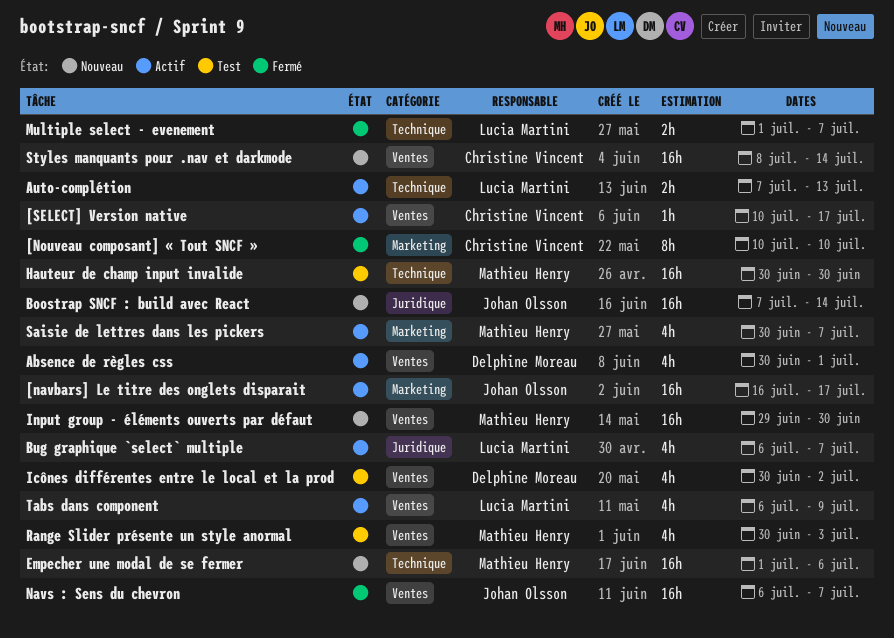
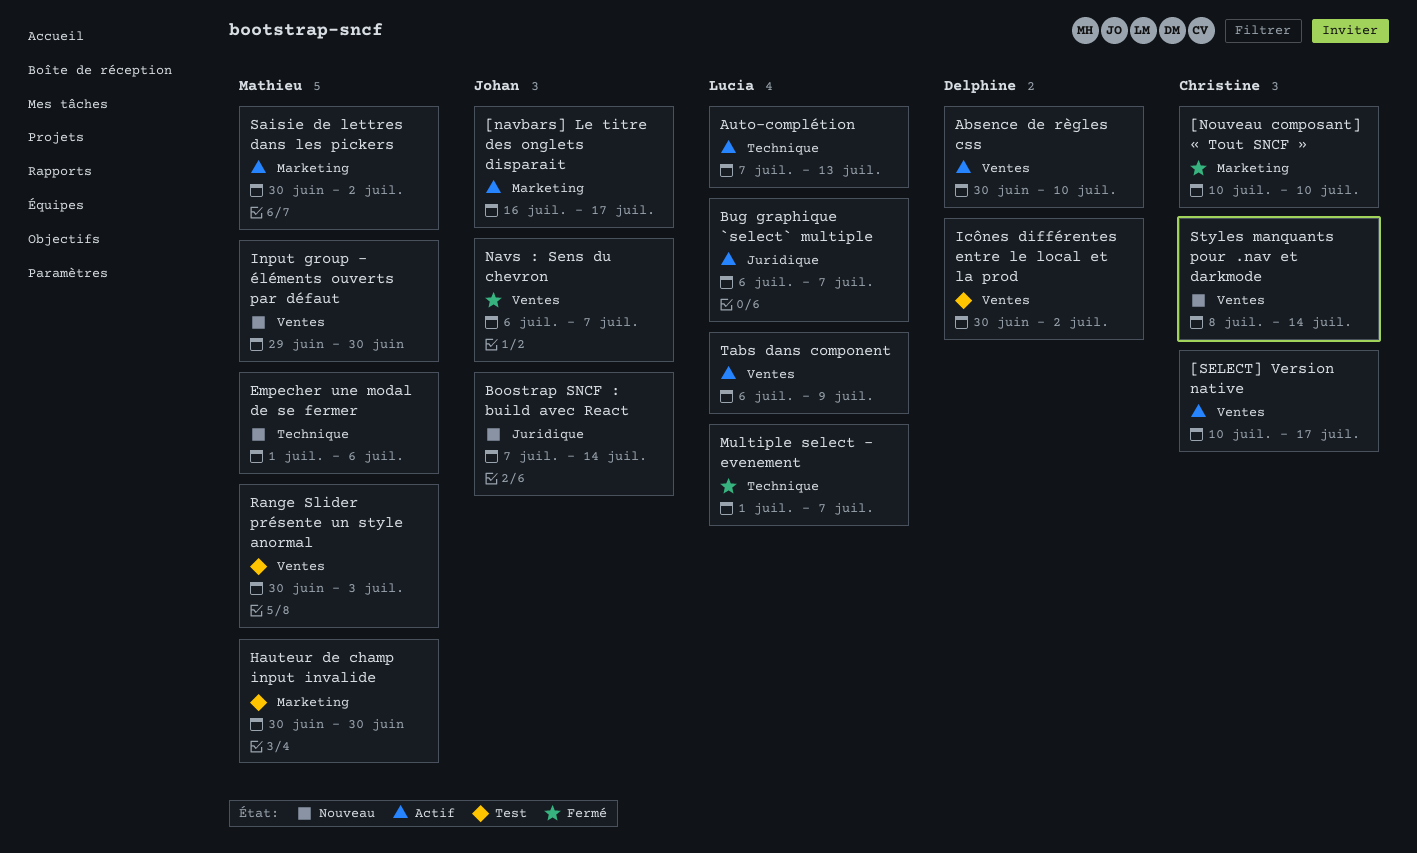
Absence de règles css, due: Jul 1 -> Jul 10
Hauteur de champ input invalide, label: Technique -> Marketing
Saisie de lettres dans les pickers, due: Jul 7 -> Jul 2

